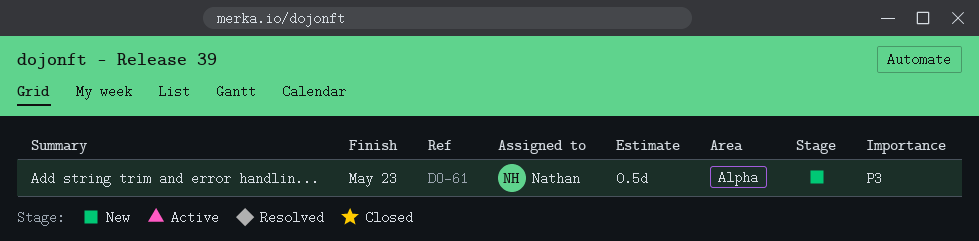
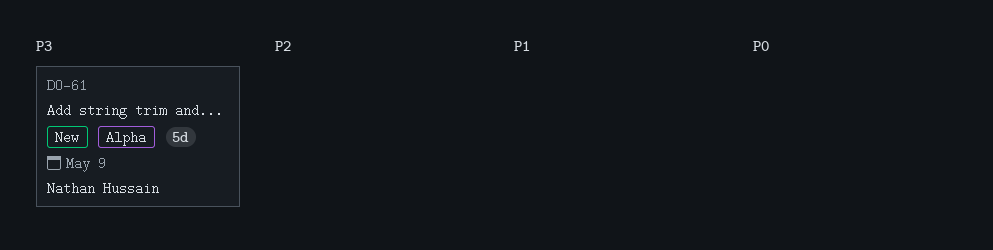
DO-61, estimate: 0.5d -> 5d
DO-61, due: May 23 -> May 9

